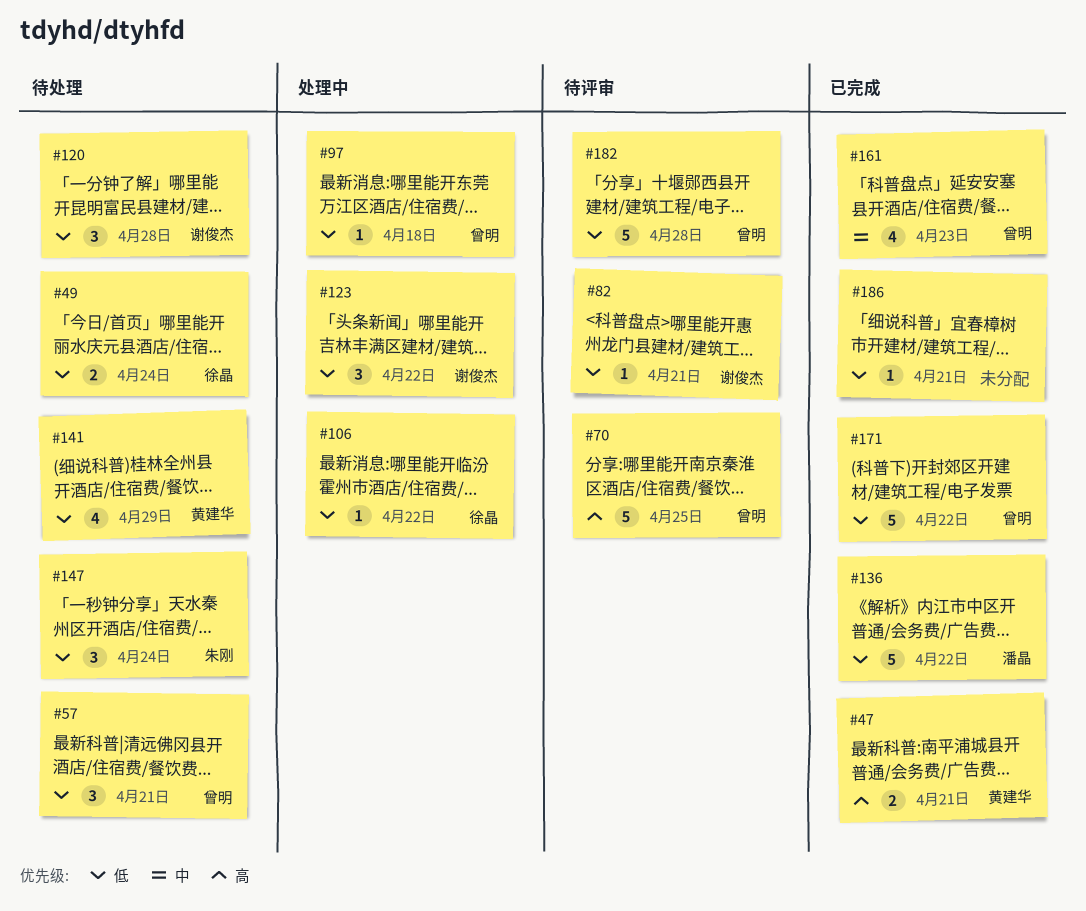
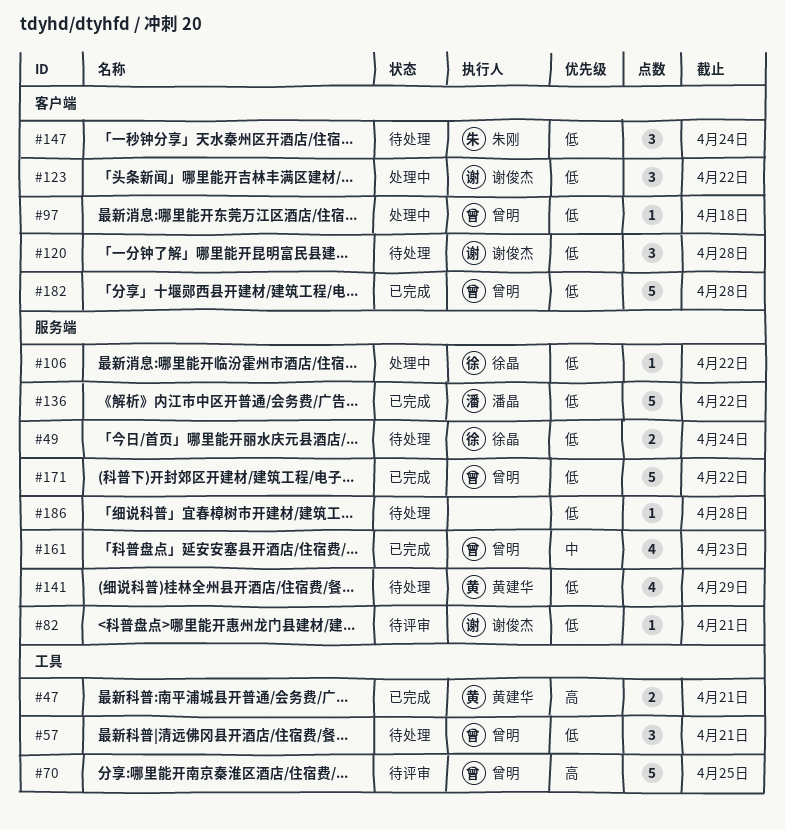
#182, status: 待评审 -> 已完成
#186, status: 已完成 -> 待处理
#186, due: Apr 21 -> Apr 28

